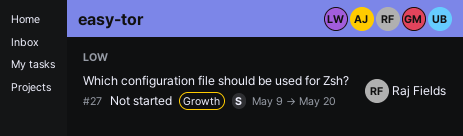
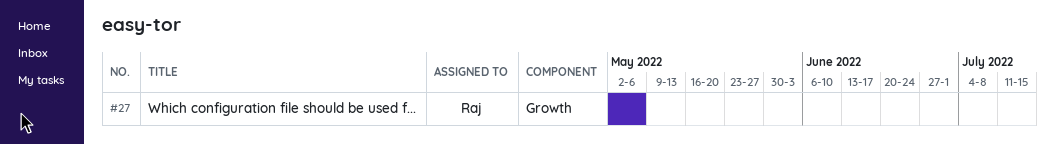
#27, start: May 9 -> May 2
#27, due: May 20 -> May 6

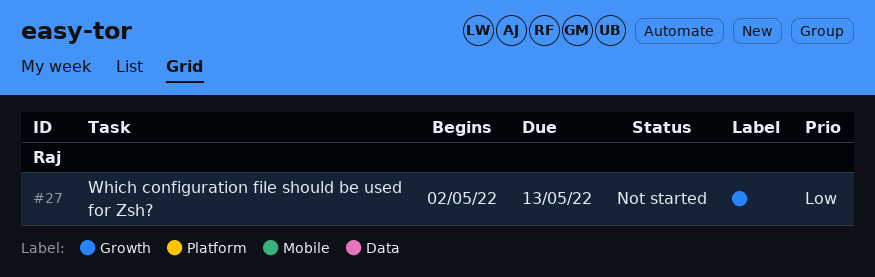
#27, due: May 6 -> May 13

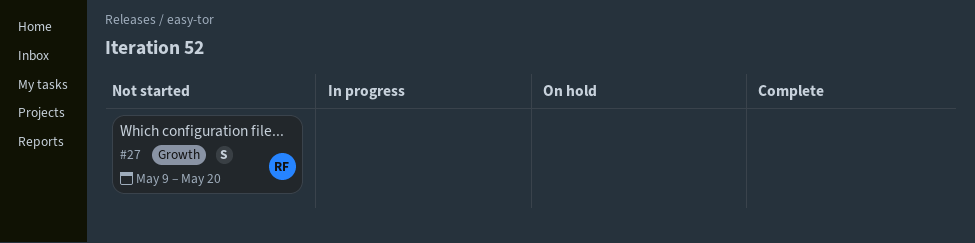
#27, start: May 2 -> May 9
#27, due: May 13 -> May 20

